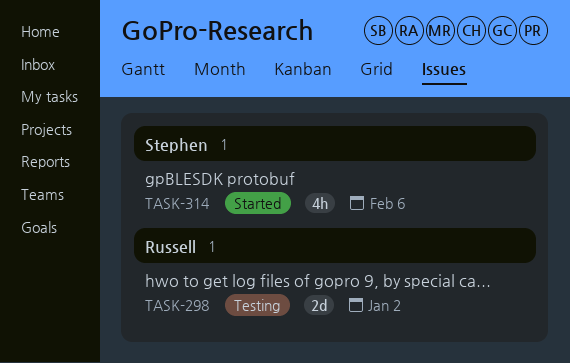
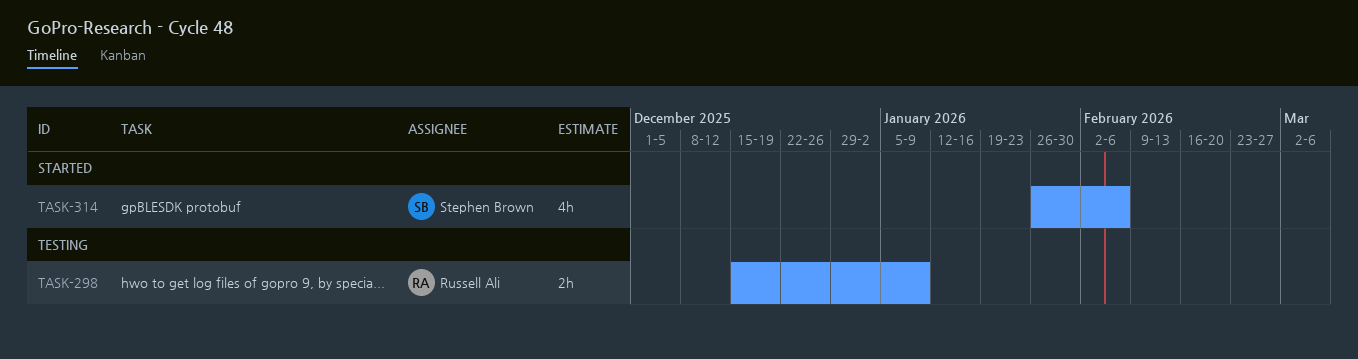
TASK-298, estimate: 2d -> 2h
TASK-298, due: Jan 2 -> Jan 9

